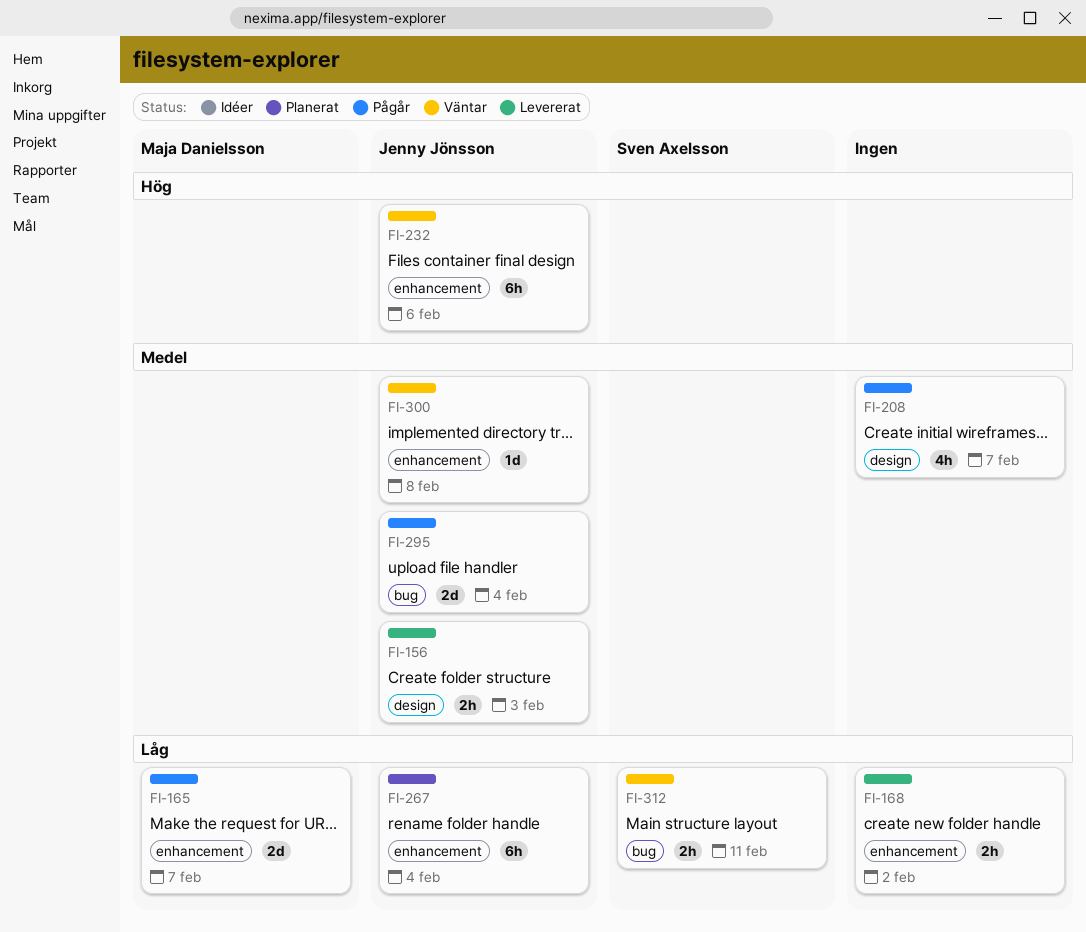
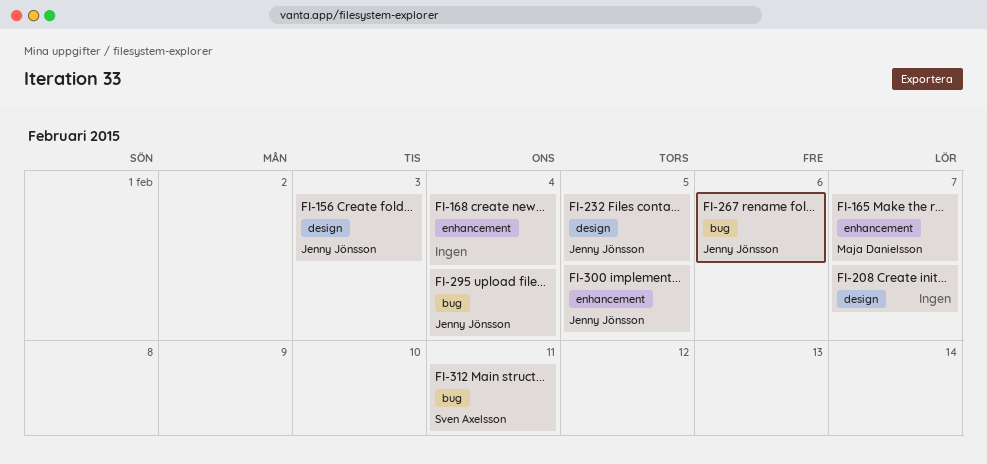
FI-168, due: Feb 2 -> Feb 4
FI-232, label: enhancement -> design
FI-232, due: Feb 6 -> Feb 5
FI-267, label: enhancement -> bug
FI-267, due: Feb 4 -> Feb 6
FI-300, due: Feb 8 -> Feb 5

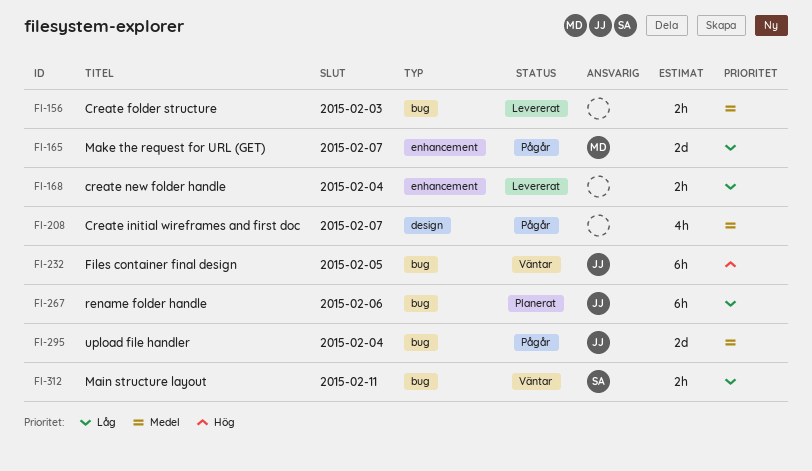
FI-156, owner: Jenny Jönsson -> none
FI-156, label: design -> bug
FI-232, label: design -> bug
FI-300: present -> none

